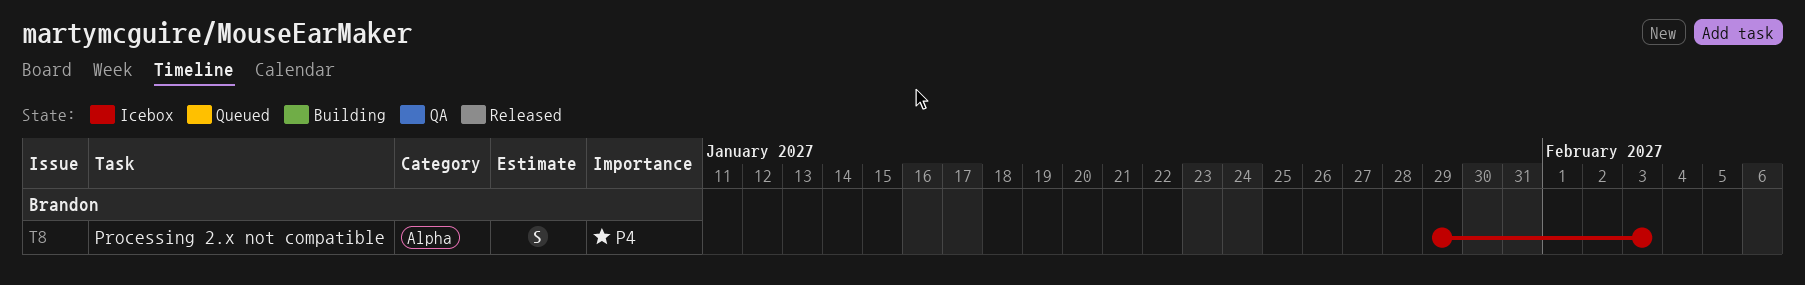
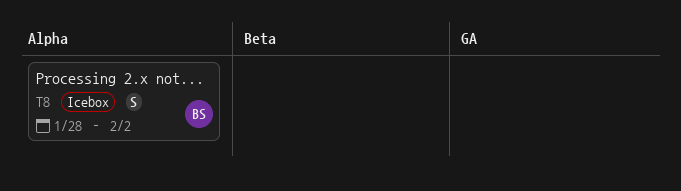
T8, start: Jan 29 -> Jan 28
T8, due: Feb 3 -> Feb 2

